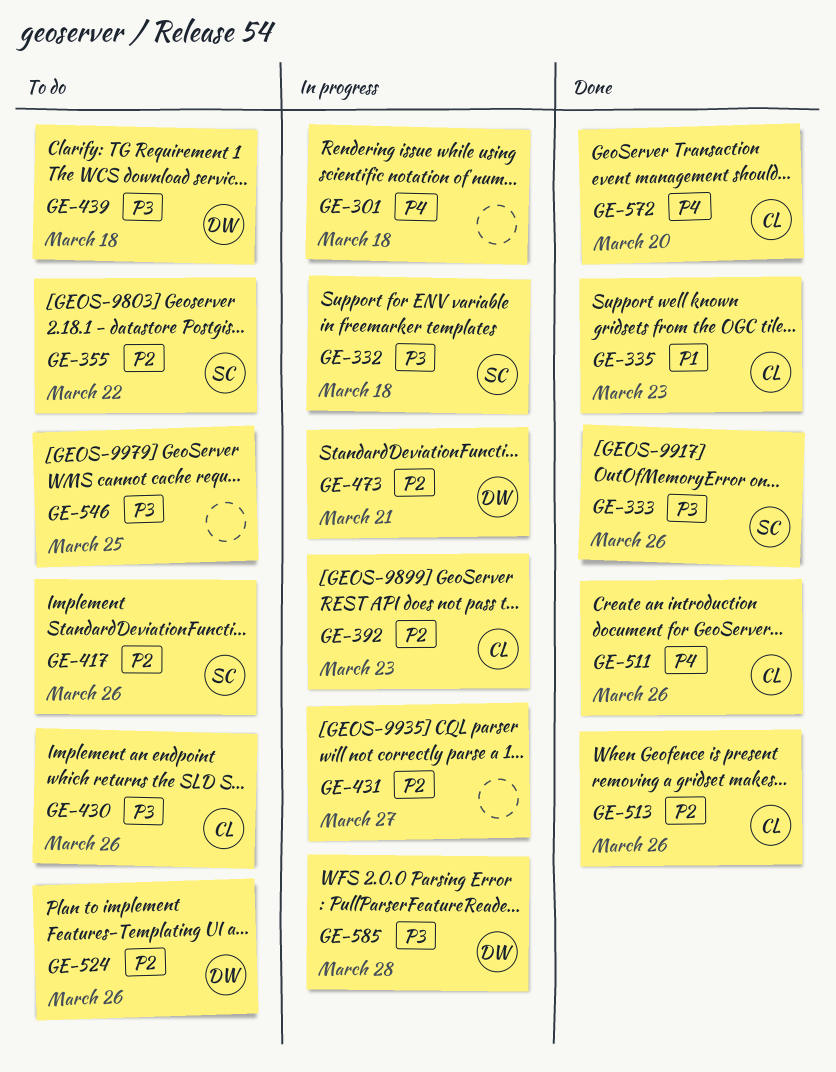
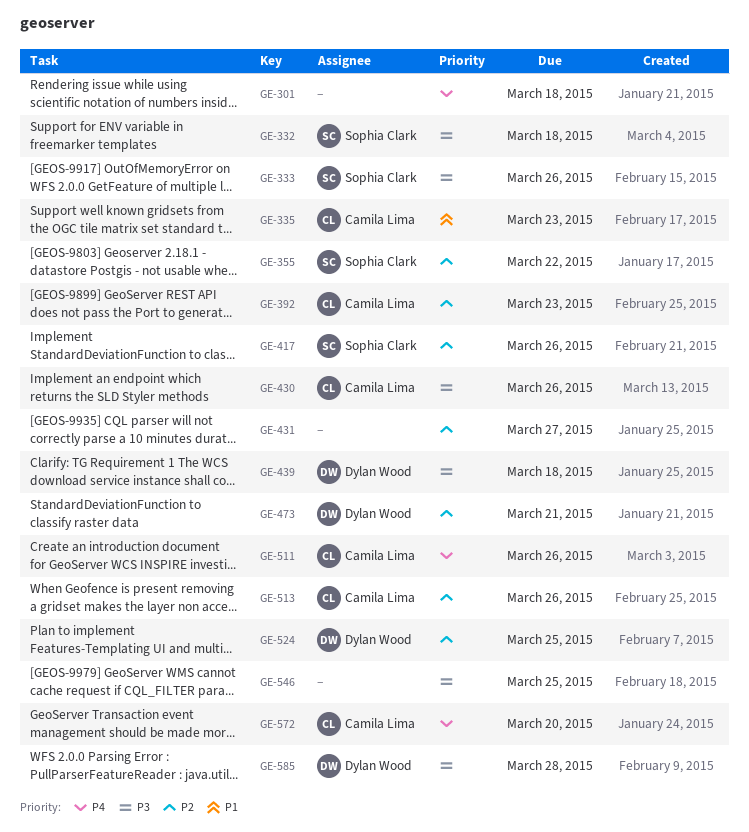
GE-524, due: Mar 26 -> Mar 25

